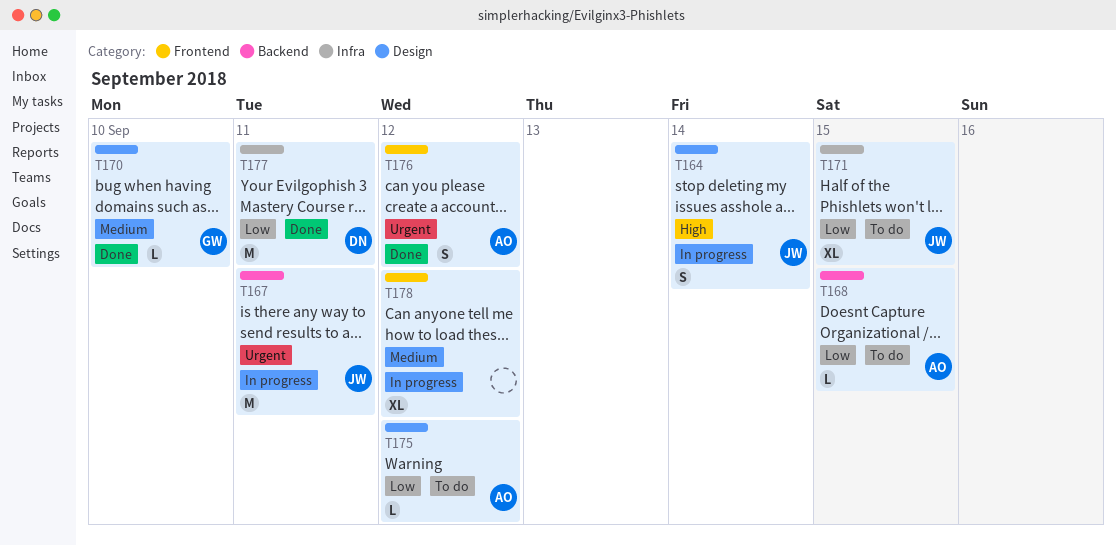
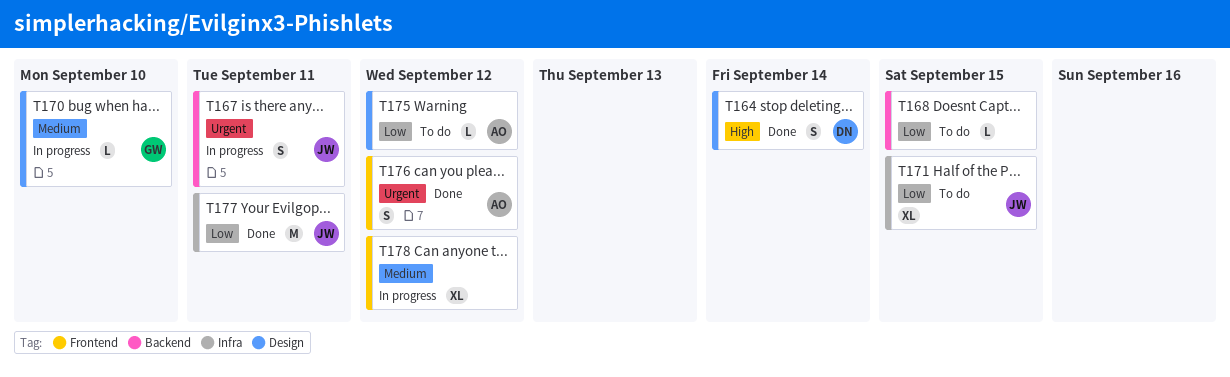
T164, status: In progress -> Done
T164, owner: JW -> DN
T167, estimate: M -> S
T168, owner: AO -> none
T170, status: Done -> In progress
T177, owner: DN -> JW

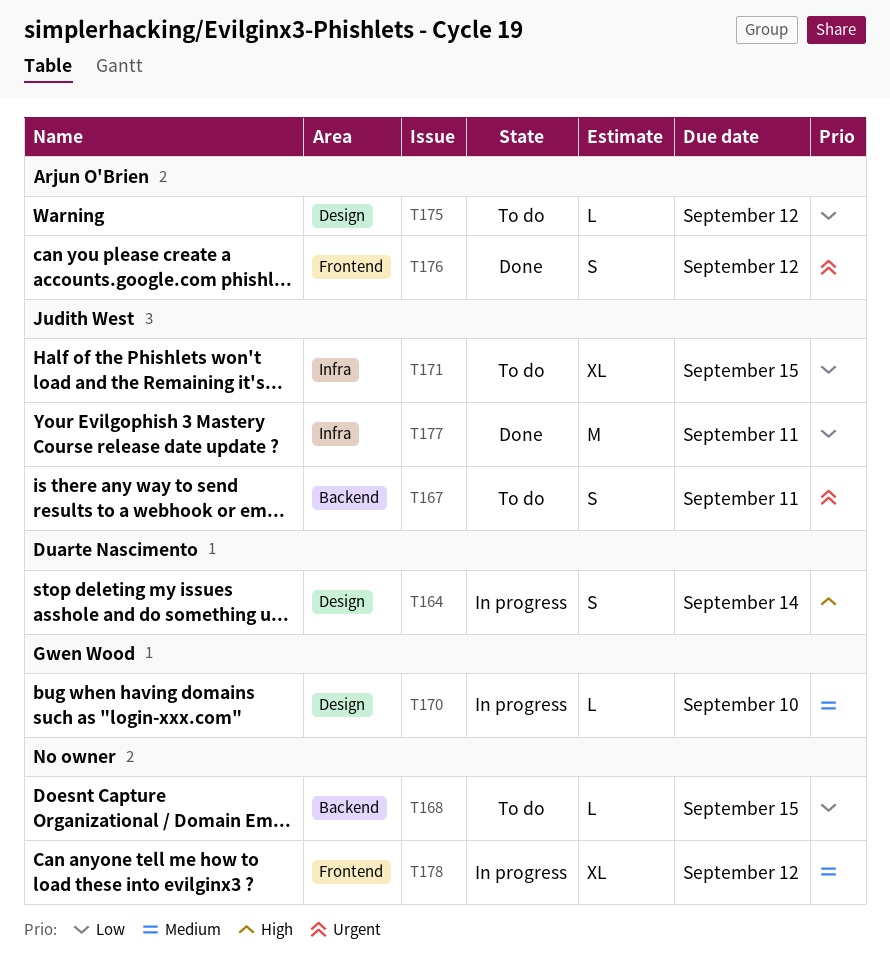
T164, status: Done -> In progress
T167, status: In progress -> To do

